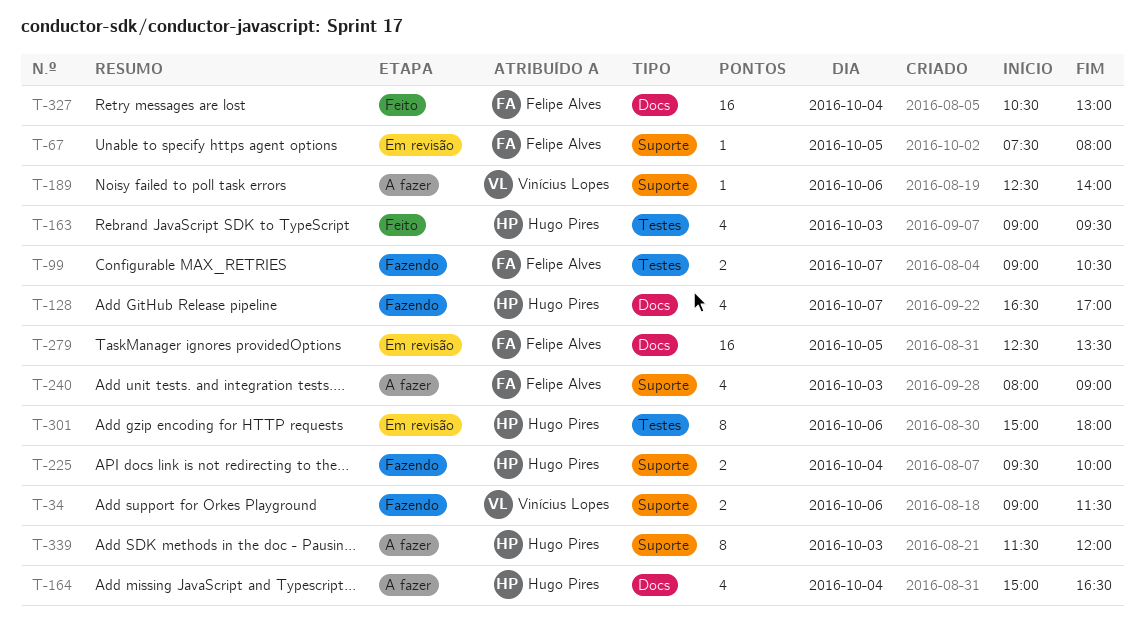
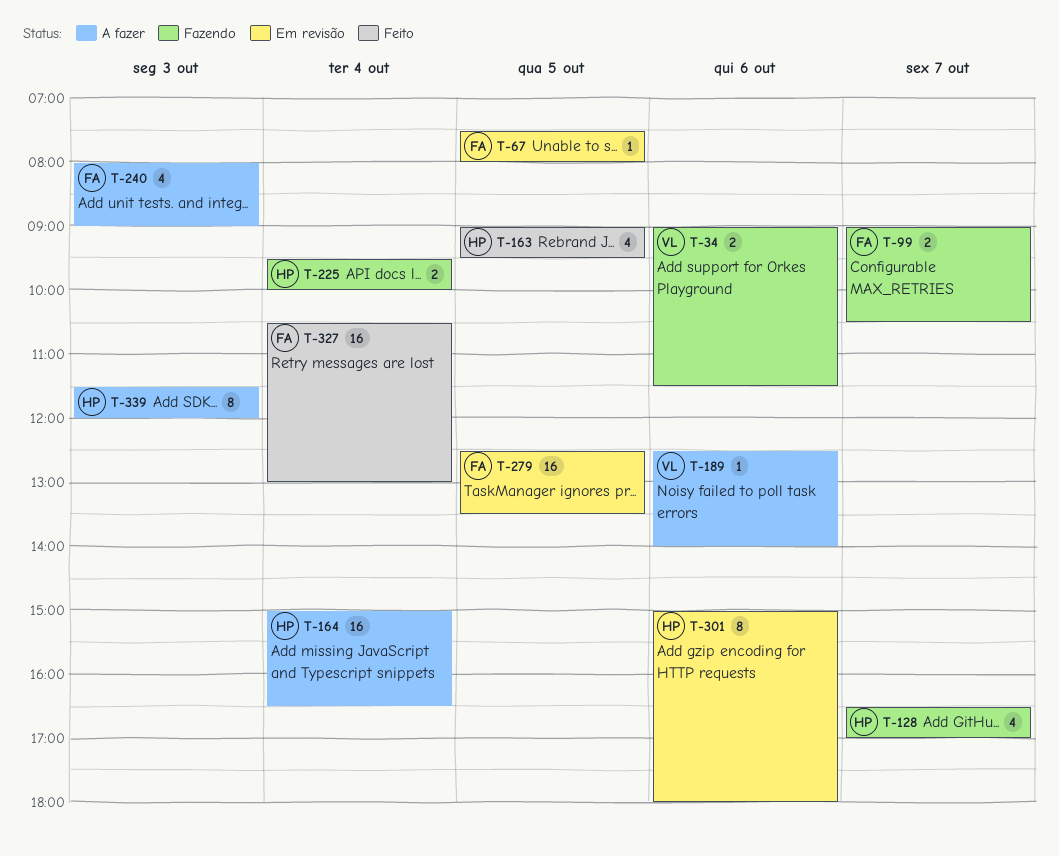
T-163, day: Oct 3 -> Oct 5
T-164, estimate: 4 -> 16

